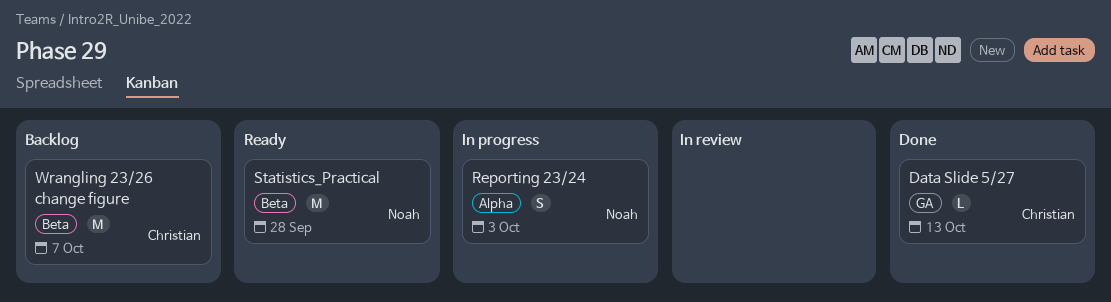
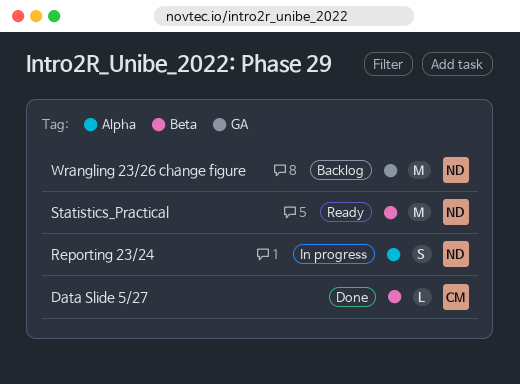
Data Slide 5/27, label: GA -> Beta
Wrangling 23/26 change figure, owner: Christian -> Noah
Wrangling 23/26 change figure, label: Beta -> GA

